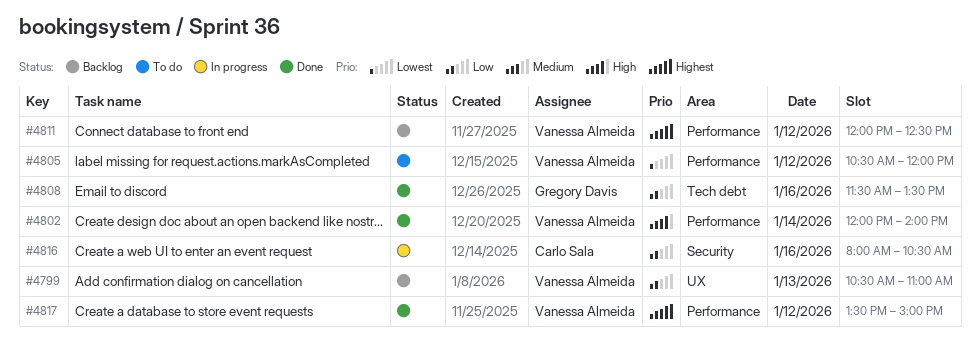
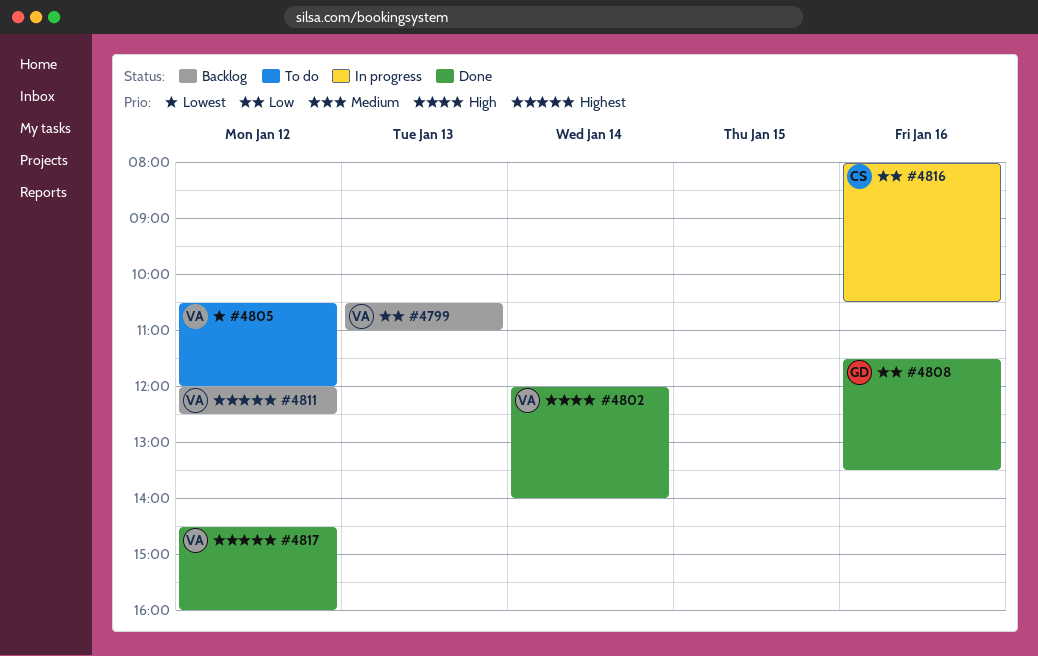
#4817, begins: 13:30 -> 14:30
#4817, ends: 15:00 -> 16:00

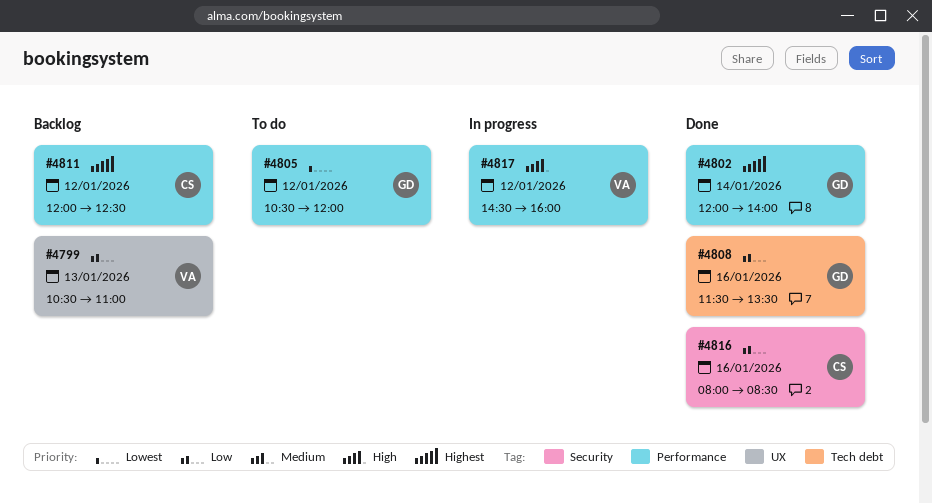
#4802, owner: VA -> GD
#4802, priority: High -> Highest
#4805, owner: VA -> GD
#4811, owner: VA -> CS
#4816, status: In progress -> Done
#4816, ends: 10:30 -> 08:30
#4817, status: Done -> In progress
#4817, priority: Highest -> High

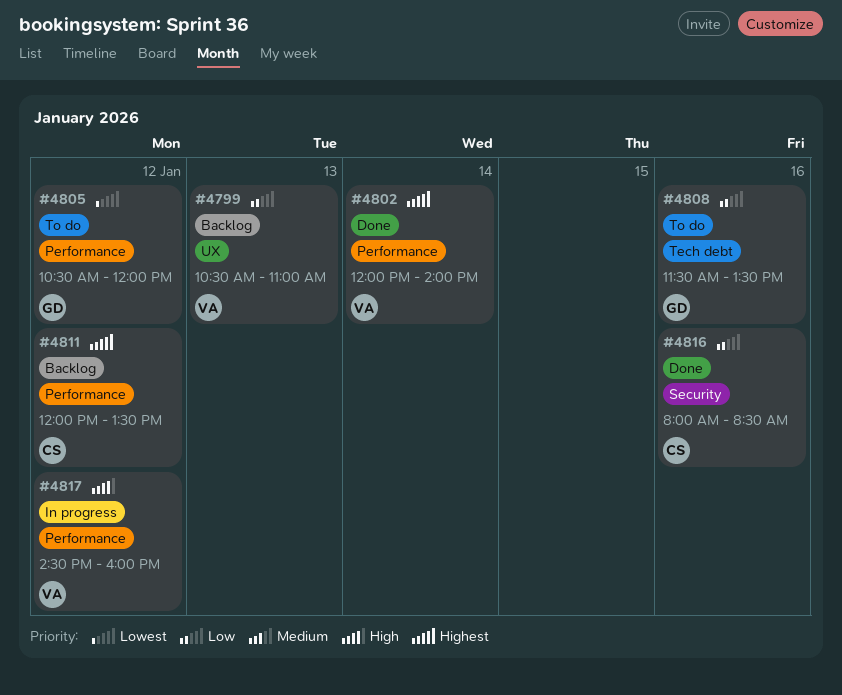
#4802, owner: GD -> VA
#4808, status: Done -> To do
#4811, ends: 12:30 -> 13:30

